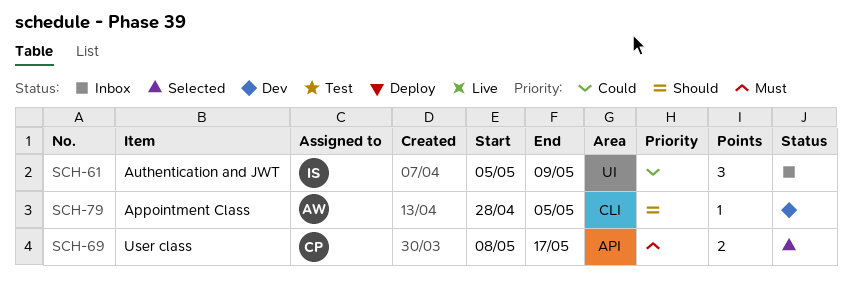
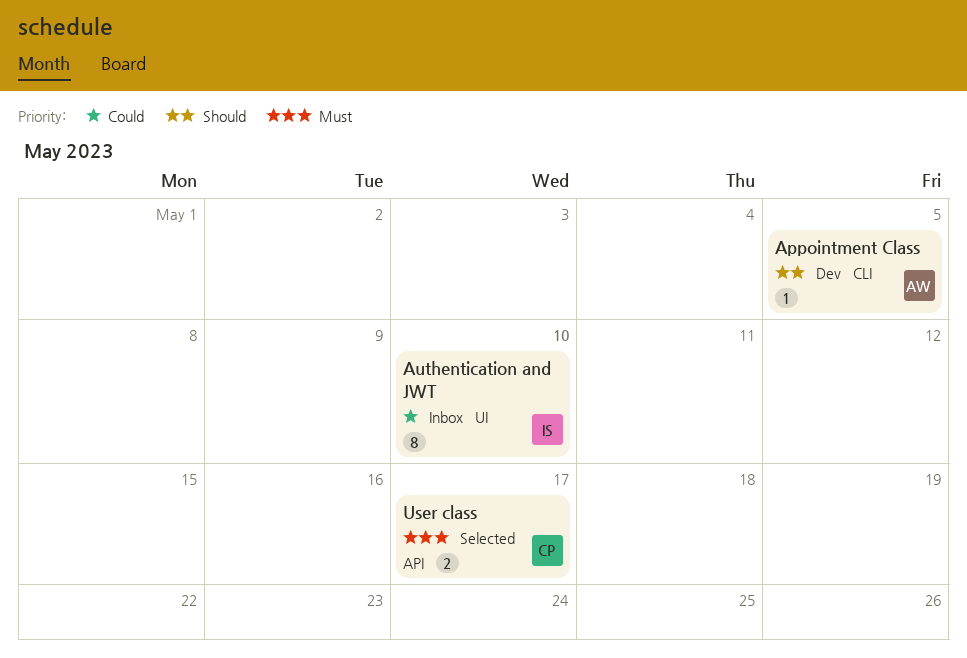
Authentication and JWT, estimate: 3 -> 8
Authentication and JWT, due: May 9 -> May 10

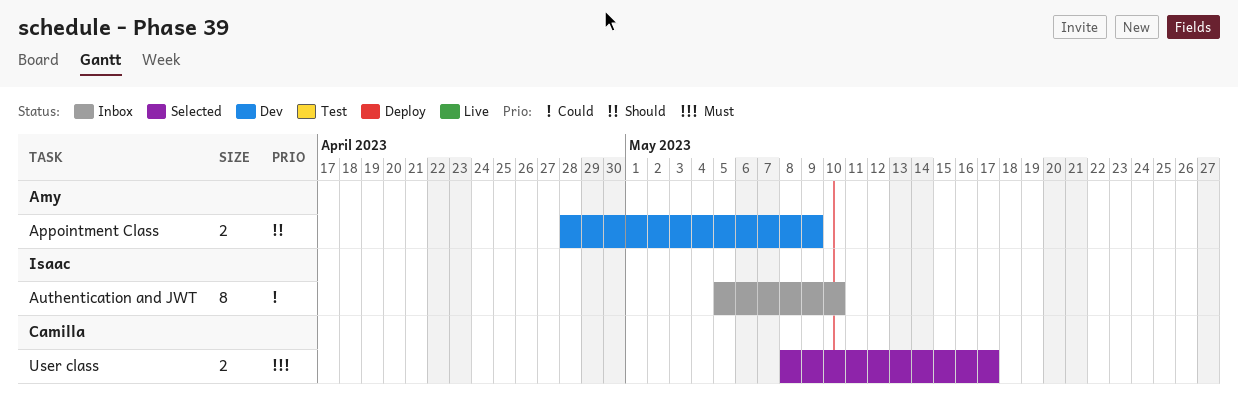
Appointment Class, estimate: 1 -> 2
Appointment Class, due: May 5 -> May 9

